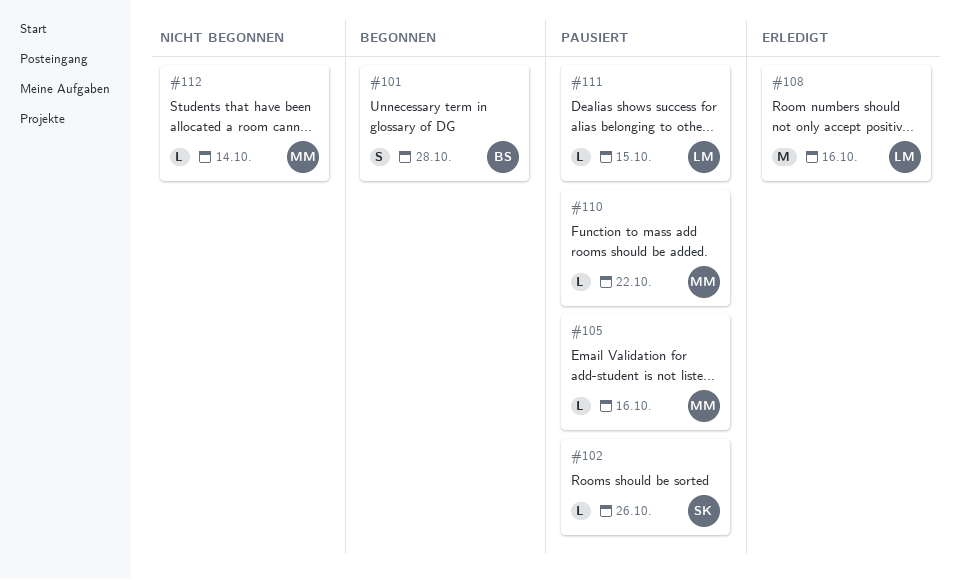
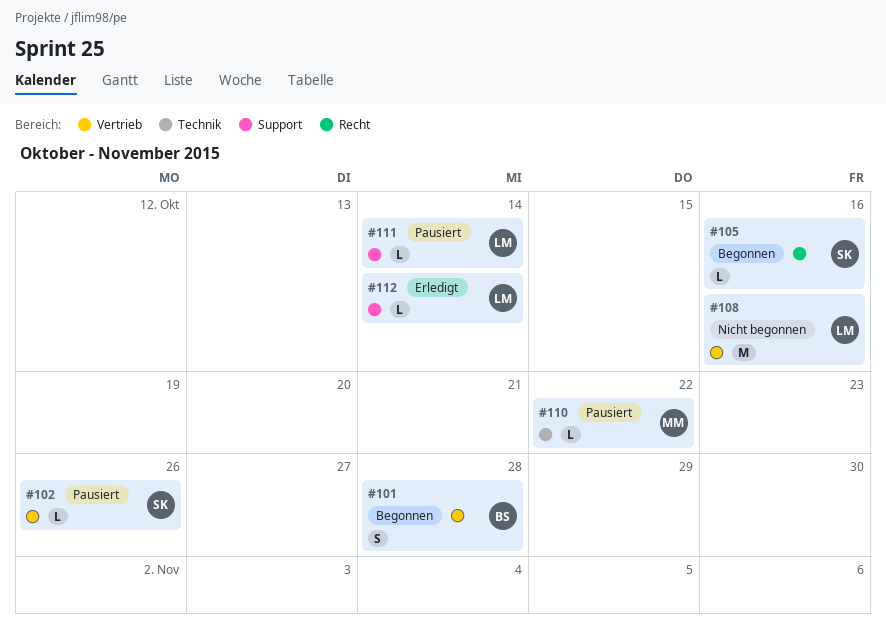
#105, status: Pausiert -> Begonnen
#105, owner: MM -> SK
#108, status: Erledigt -> Nicht begonnen
#111, due: Oct 15 -> Oct 14
#112, status: Nicht begonnen -> Erledigt
#112, owner: MM -> LM

